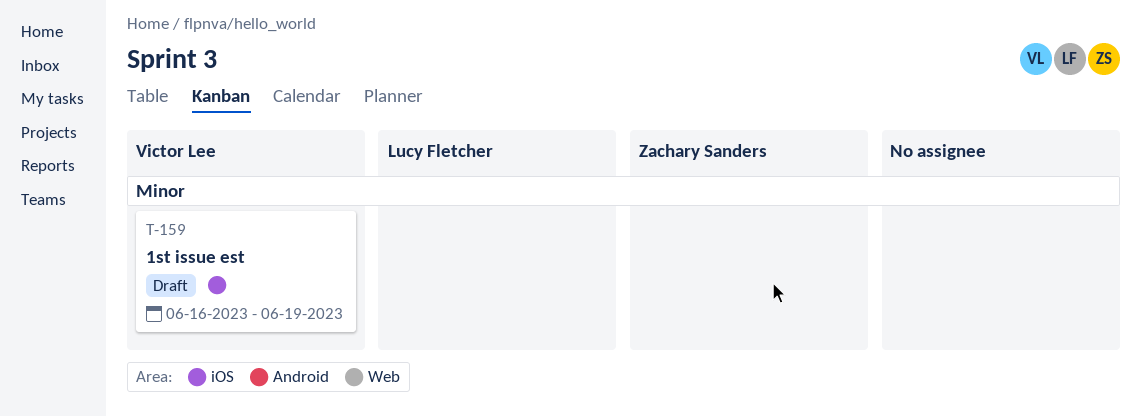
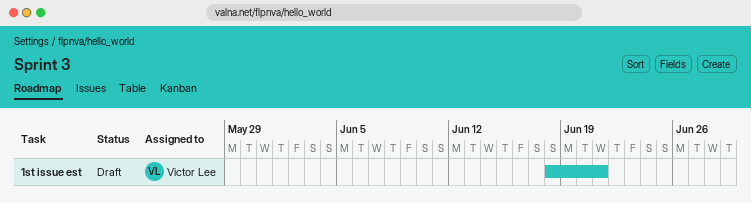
1st issue est, start: Jun 16 -> Jun 18
1st issue est, due: Jun 19 -> Jun 21

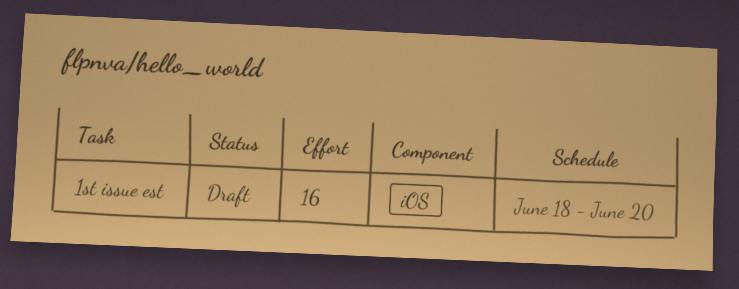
1st issue est, due: Jun 21 -> Jun 20

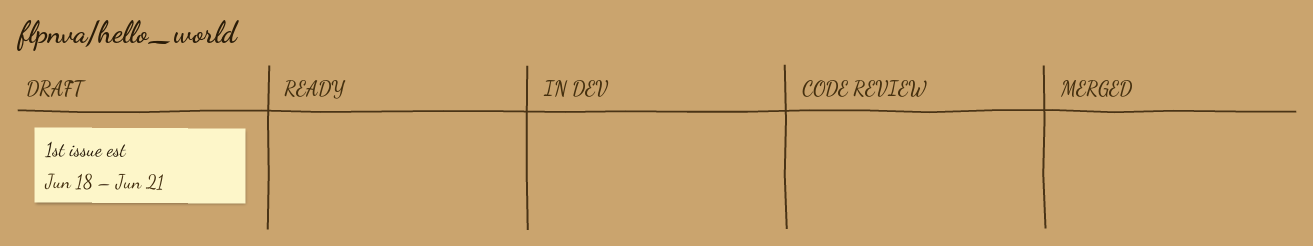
1st issue est, due: Jun 20 -> Jun 21

